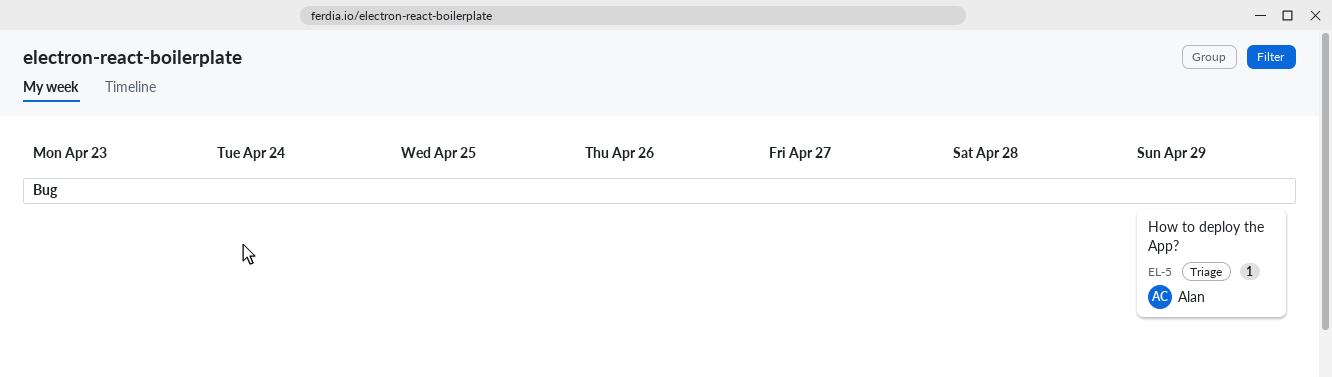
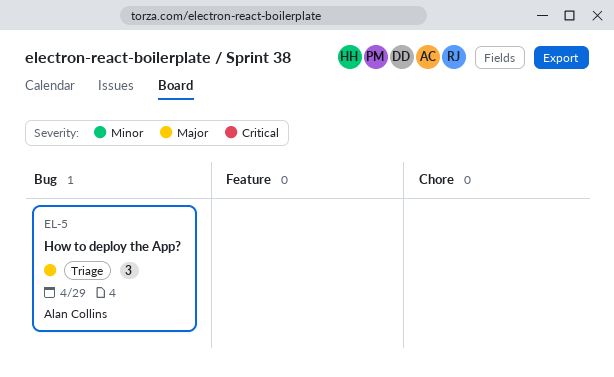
EL-5, estimate: 1 -> 3

